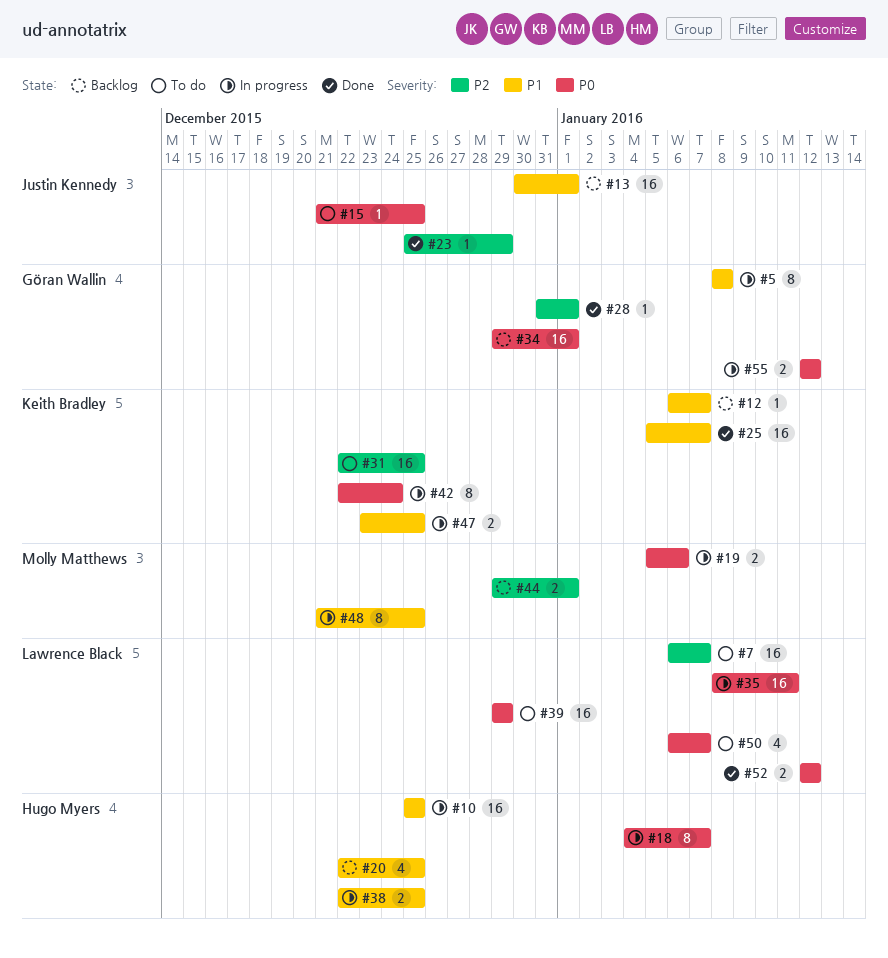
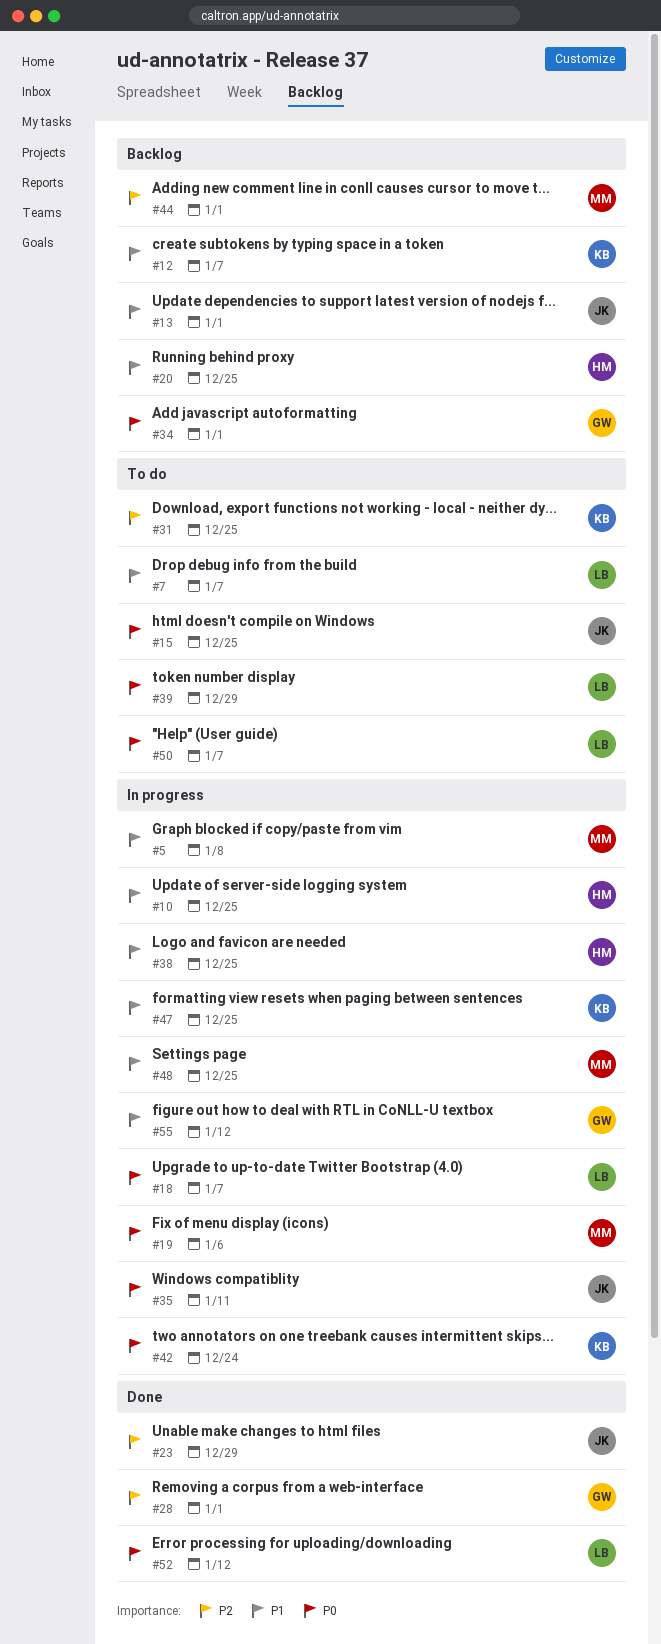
#5, owner: Göran Wallin -> Molly Matthews
#7, priority: P2 -> P1
#18, owner: Hugo Myers -> Lawrence Black
#25: present -> none
#35, owner: Lawrence Black -> Justin Kennedy
#55, priority: P0 -> P1

